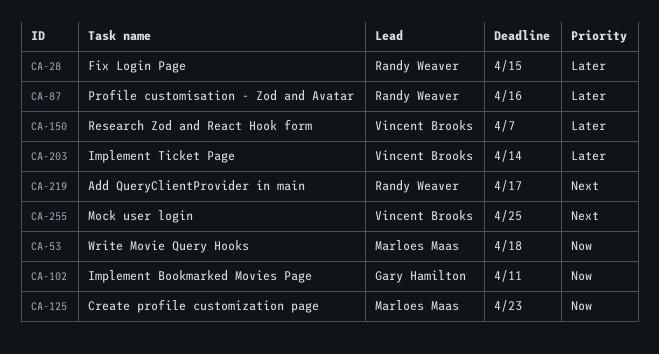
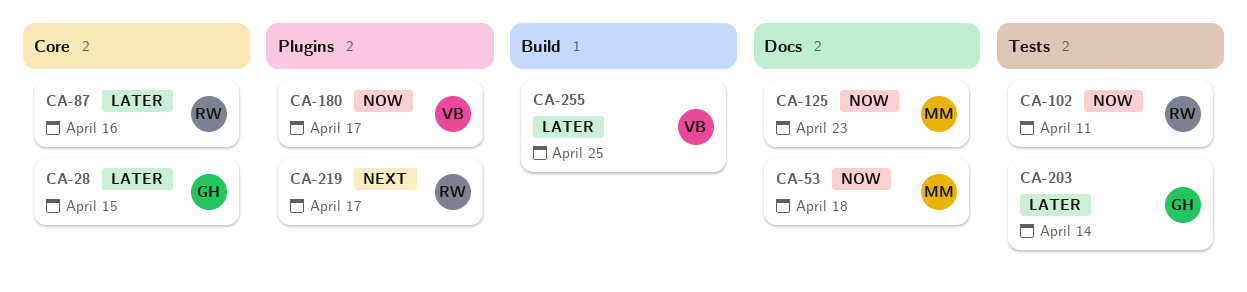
CA-28, owner: Randy Weaver -> Gary Hamilton
CA-102, owner: Gary Hamilton -> Randy Weaver
CA-150: present -> none
CA-180: none -> present
CA-203, owner: Vincent Brooks -> Gary Hamilton
CA-255, priority: Next -> Later

